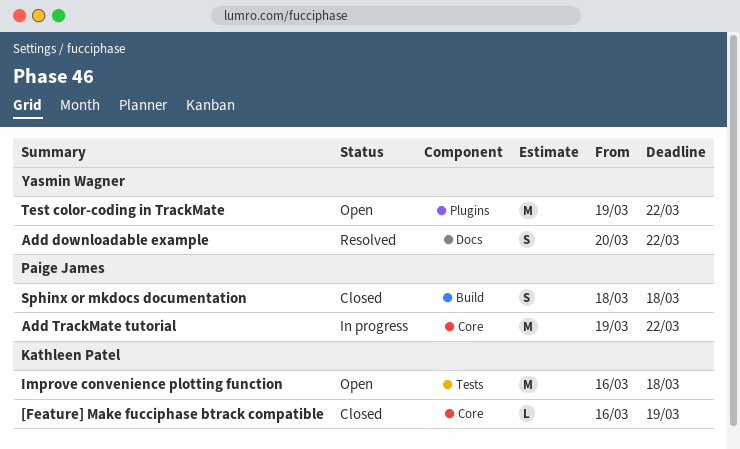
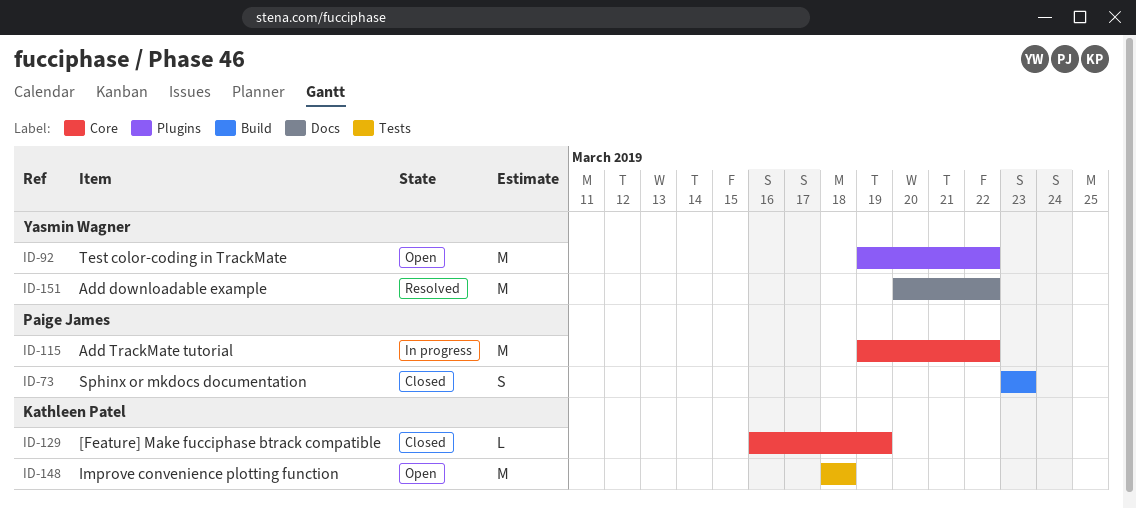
Add downloadable example, estimate: S -> M
Improve convenience plotting function, start: Mar 16 -> Mar 18
Sphinx or mkdocs documentation, start: Mar 18 -> Mar 23
Sphinx or mkdocs documentation, due: Mar 18 -> Mar 23

